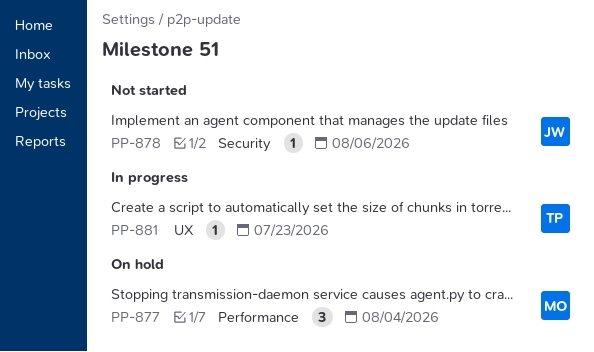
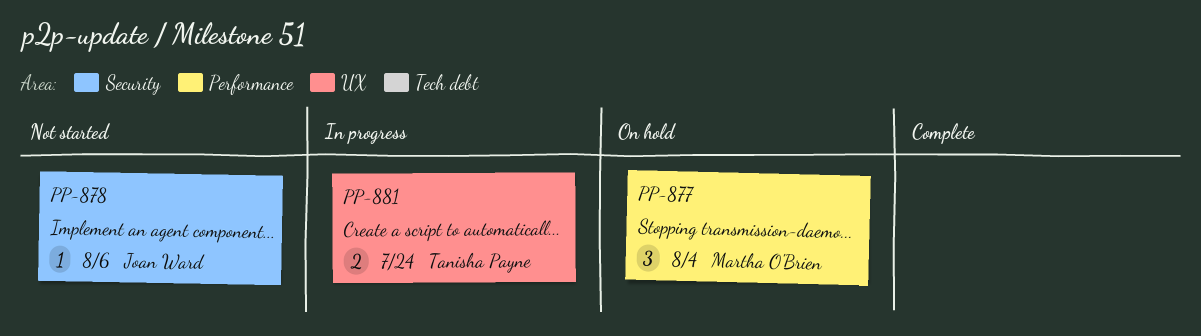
PP-881, estimate: 1 -> 2
PP-881, due: Jul 23 -> Jul 24

